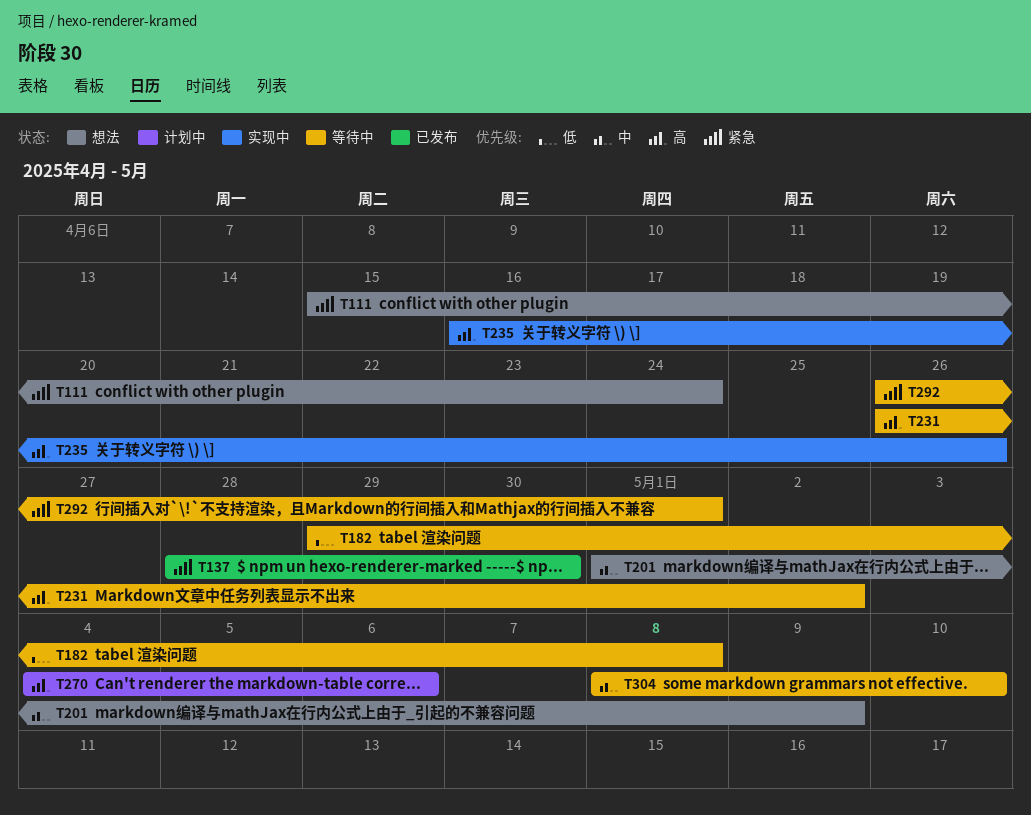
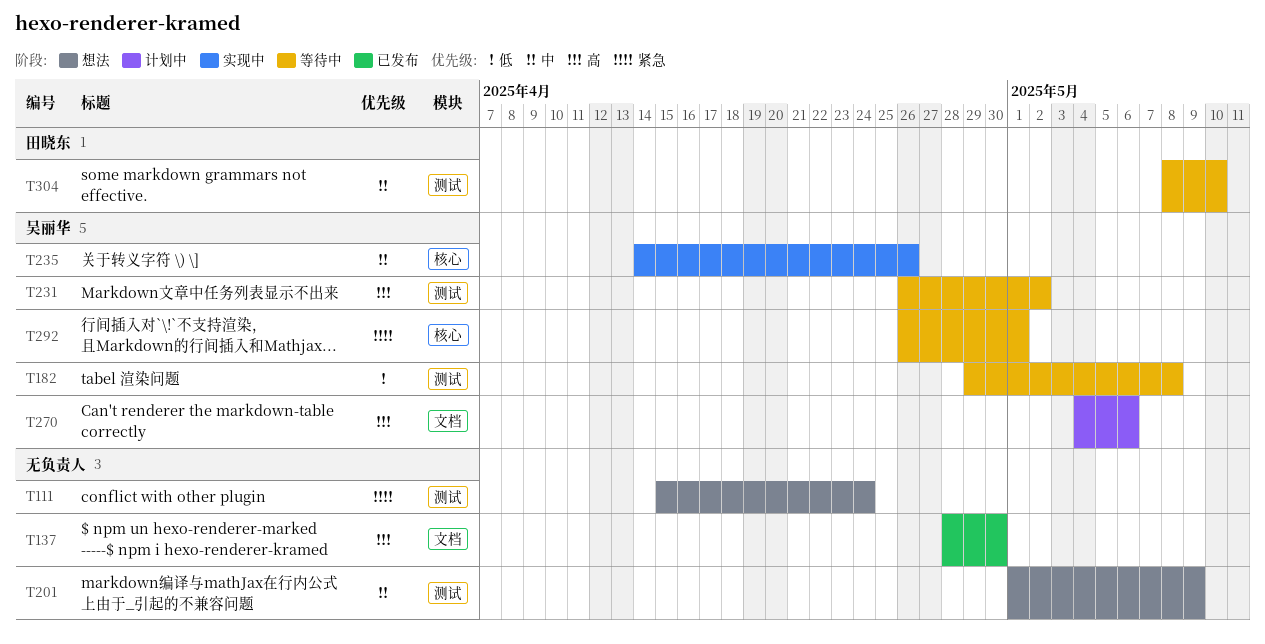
T137, priority: 紧急 -> 高
T235, priority: 高 -> 中
T235, start: Apr 16 -> Apr 14

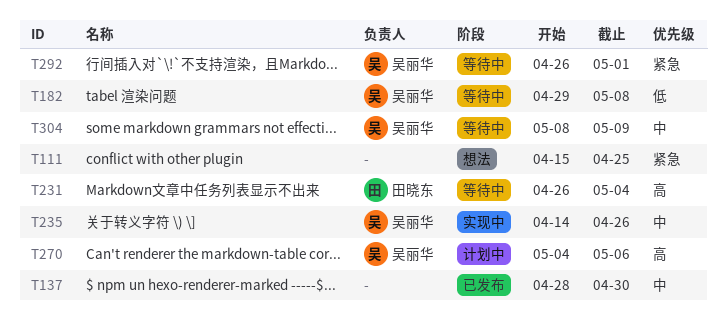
T111, due: Apr 24 -> Apr 25
T137, priority: 高 -> 中
T201: present -> none
T231, owner: 吴丽华 -> 田晓东
T231, due: May 2 -> May 4
T304, owner: 田晓东 -> 吴丽华
T304, due: May 10 -> May 9

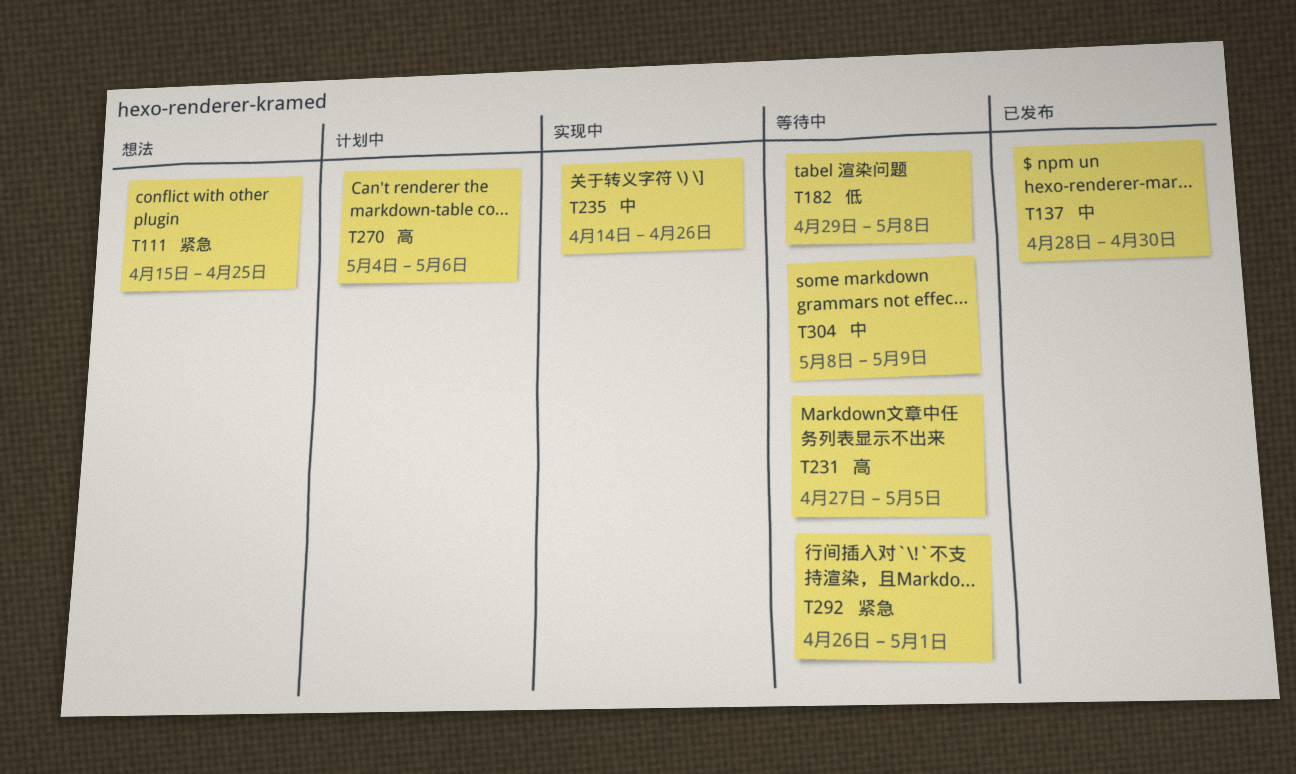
T231, start: Apr 26 -> Apr 27
T231, due: May 4 -> May 5

